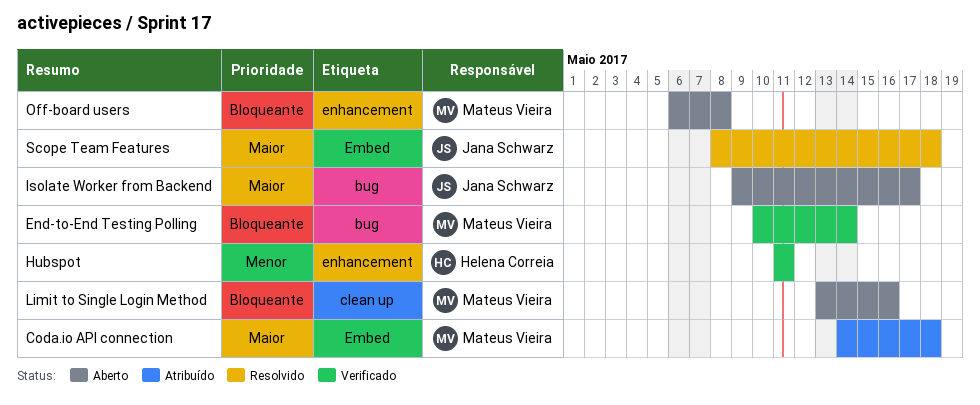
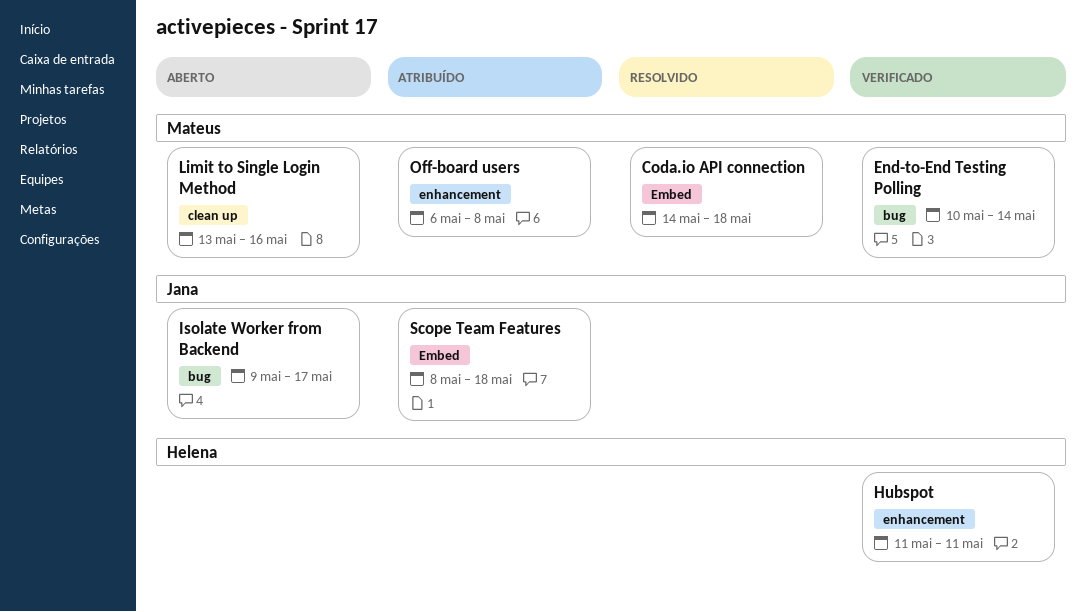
Coda.io API connection, status: Atribuído -> Resolvido
Off-board users, status: Aberto -> Atribuído
Scope Team Features, status: Resolvido -> Atribuído

